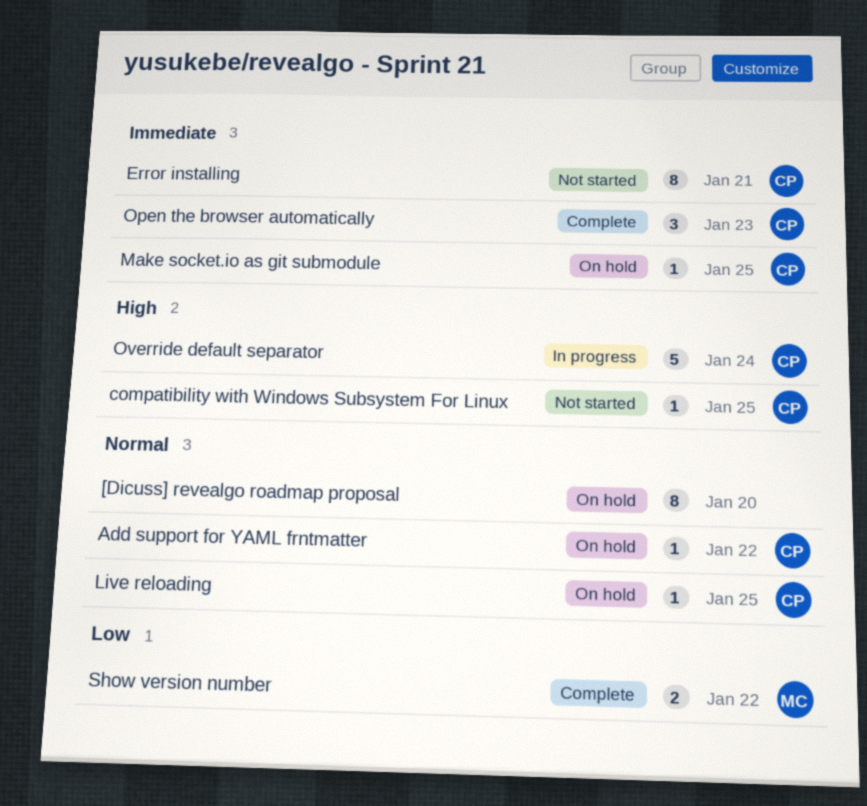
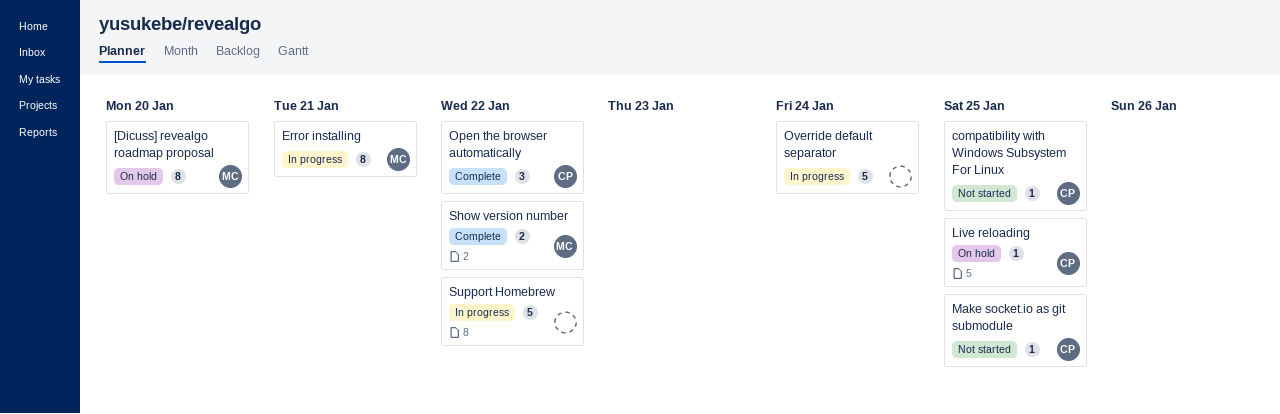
[Dicuss] revealgo roadmap proposal, owner: none -> MC
Add support for YAML frntmatter: present -> none
Error installing, status: Not started -> In progress
Error installing, owner: CP -> MC
Make socket.io as git submodule, status: On hold -> Not started
Open the browser automatically, due: Jan 23 -> Jan 22
Override default separator, owner: CP -> none
Support Homebrew: none -> present

